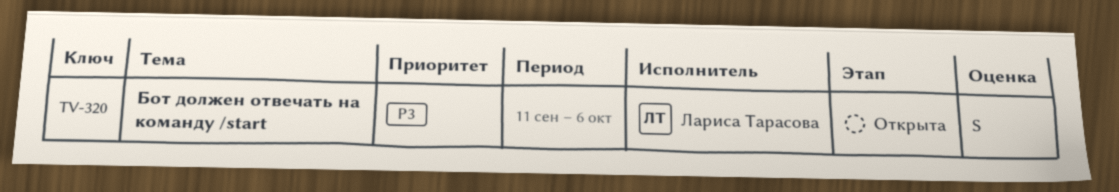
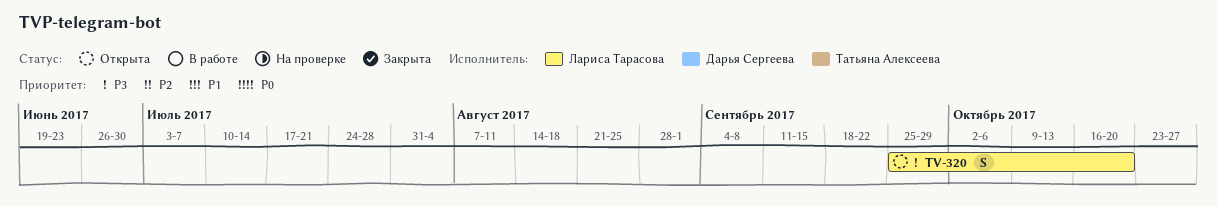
TV-320, start: Sep 11 -> Sep 25
TV-320, due: Oct 6 -> Oct 20

